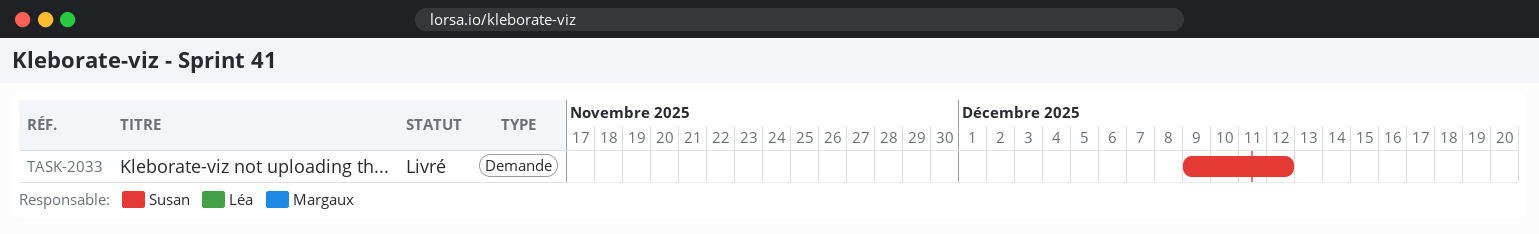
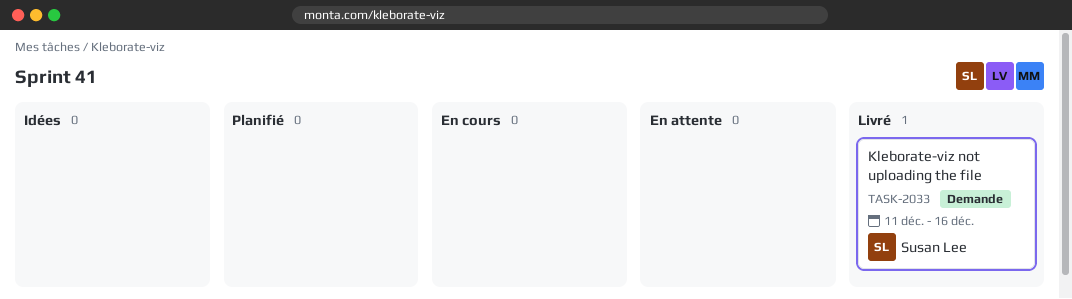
TASK-2033, start: Dec 9 -> Dec 11
TASK-2033, due: Dec 12 -> Dec 16

